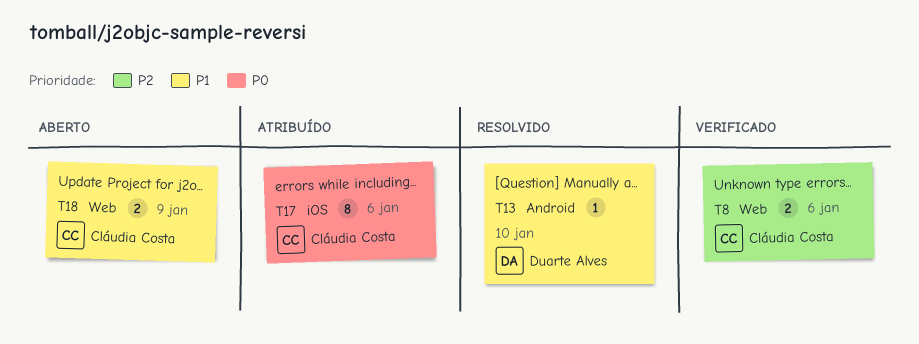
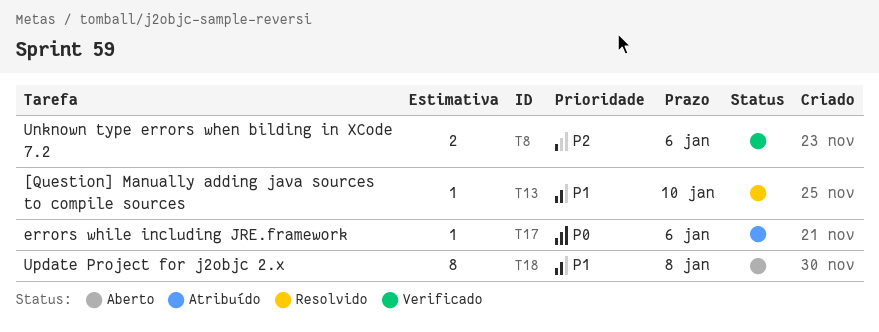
T17, estimate: 8 -> 1
T18, estimate: 2 -> 8
T18, due: Jan 9 -> Jan 8

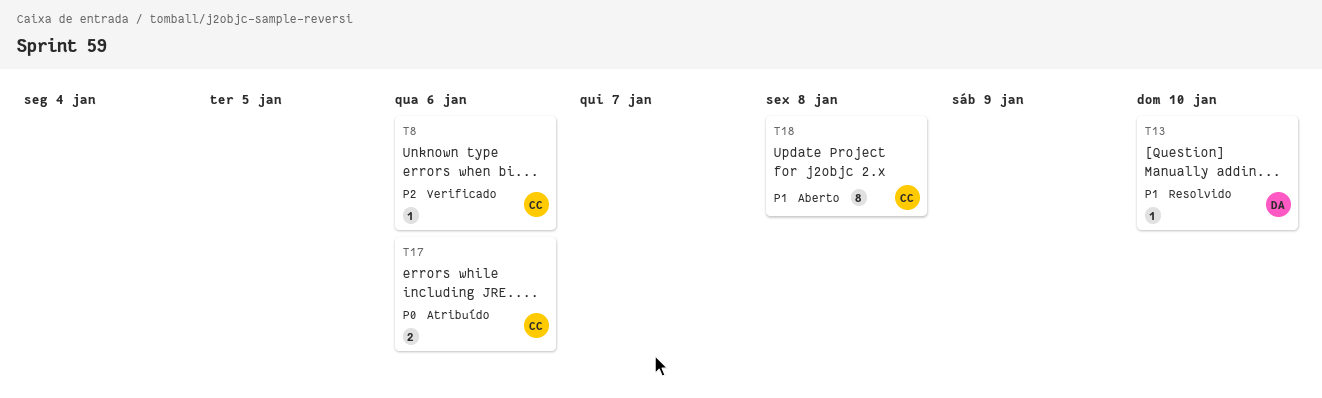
T8, estimate: 2 -> 1
T17, estimate: 1 -> 2

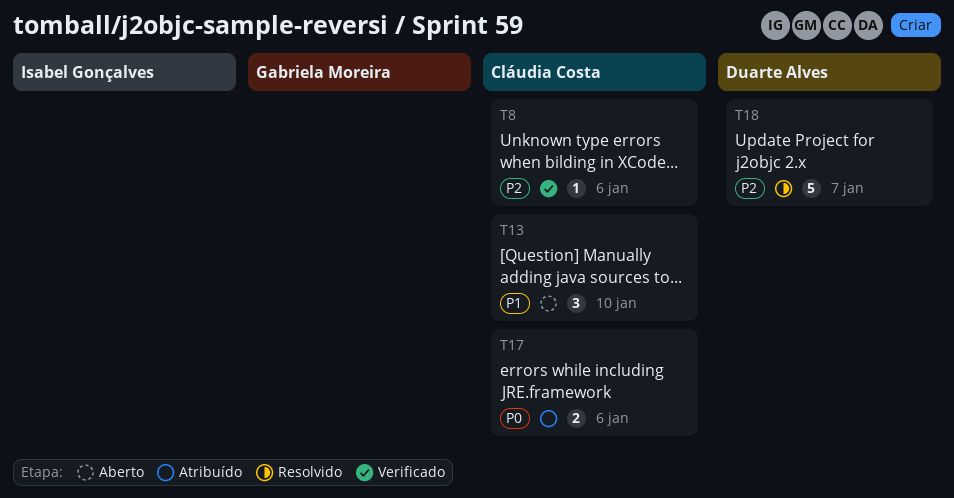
T13, status: Resolvido -> Aberto
T13, owner: Duarte Alves -> Cláudia Costa
T13, estimate: 1 -> 3
T18, status: Aberto -> Resolvido
T18, owner: Cláudia Costa -> Duarte Alves
T18, priority: P1 -> P2
T18, estimate: 8 -> 5
T18, due: Jan 8 -> Jan 7

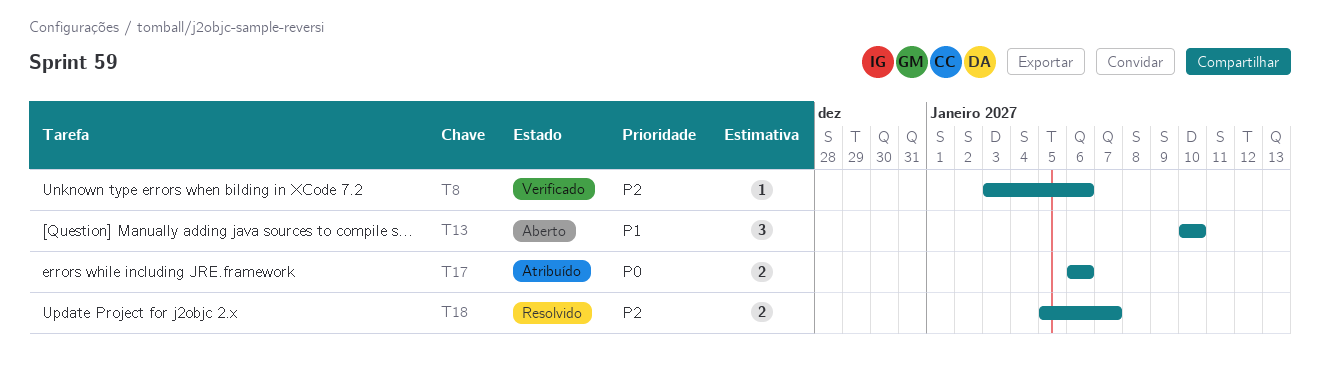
T18, estimate: 5 -> 2

